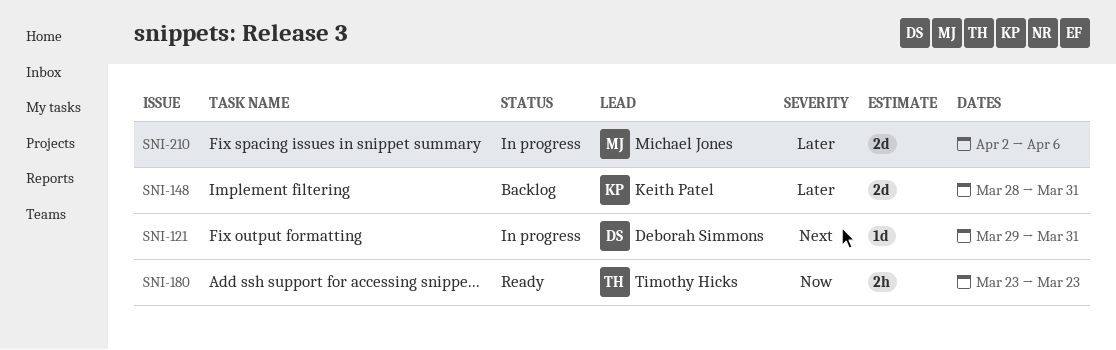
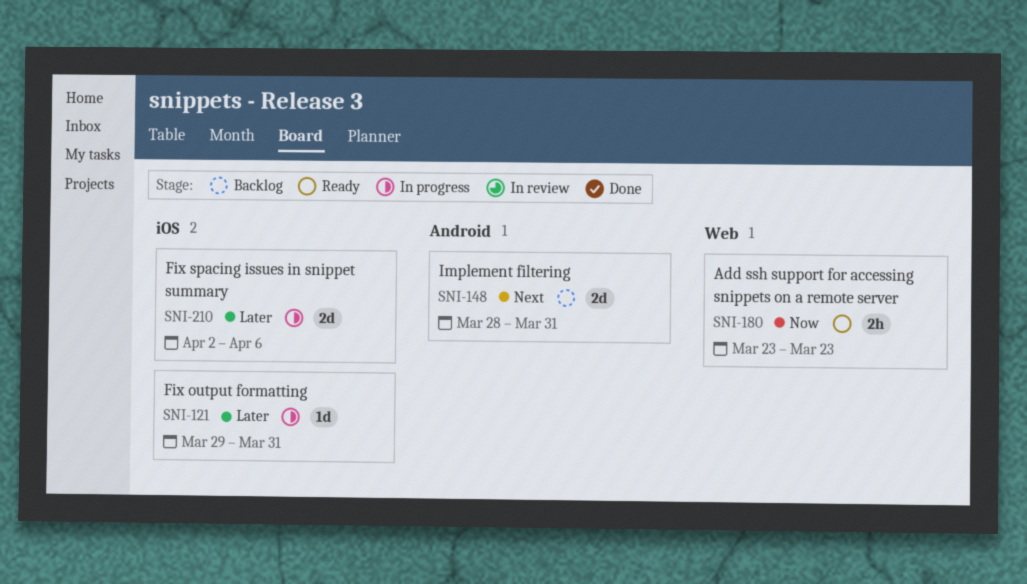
SNI-121, priority: Next -> Later
SNI-148, priority: Later -> Next

